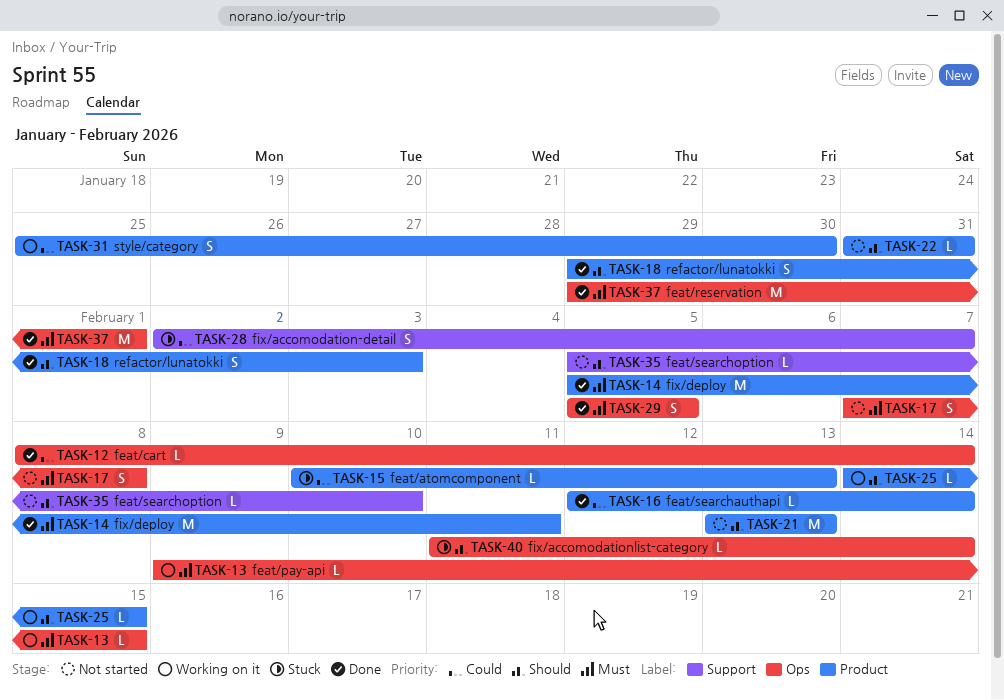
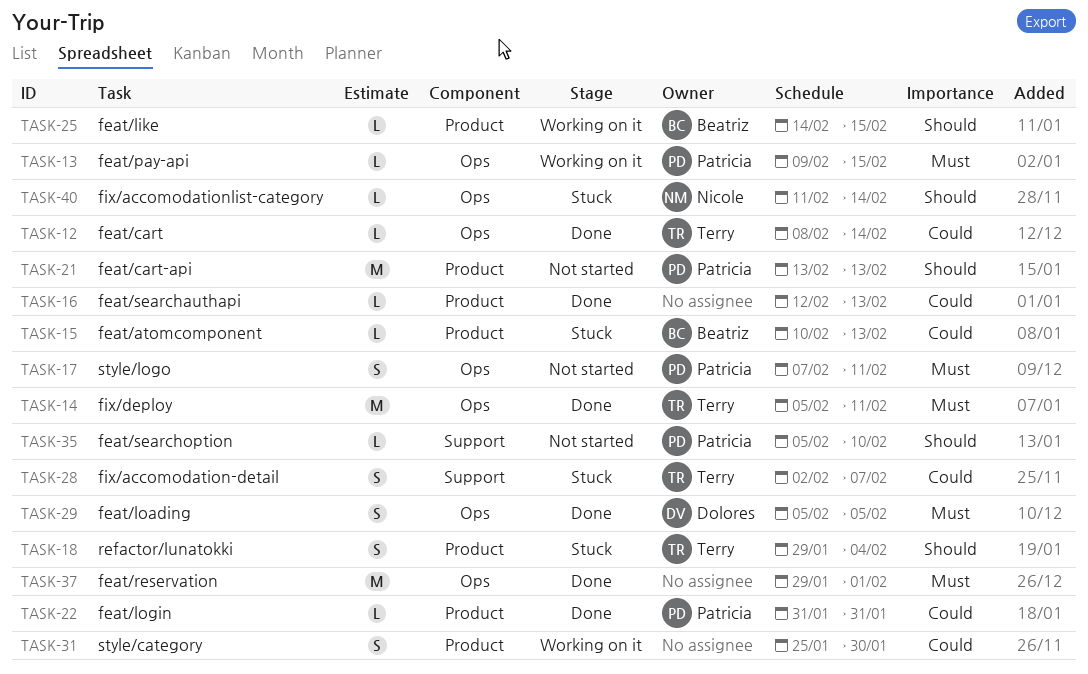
TASK-14, label: Product -> Ops
TASK-16, due: Feb 14 -> Feb 13
TASK-17, due: Feb 8 -> Feb 11
TASK-18, status: Done -> Stuck
TASK-18, due: Feb 3 -> Feb 4
TASK-22, status: Not started -> Done
TASK-22, priority: Should -> Could

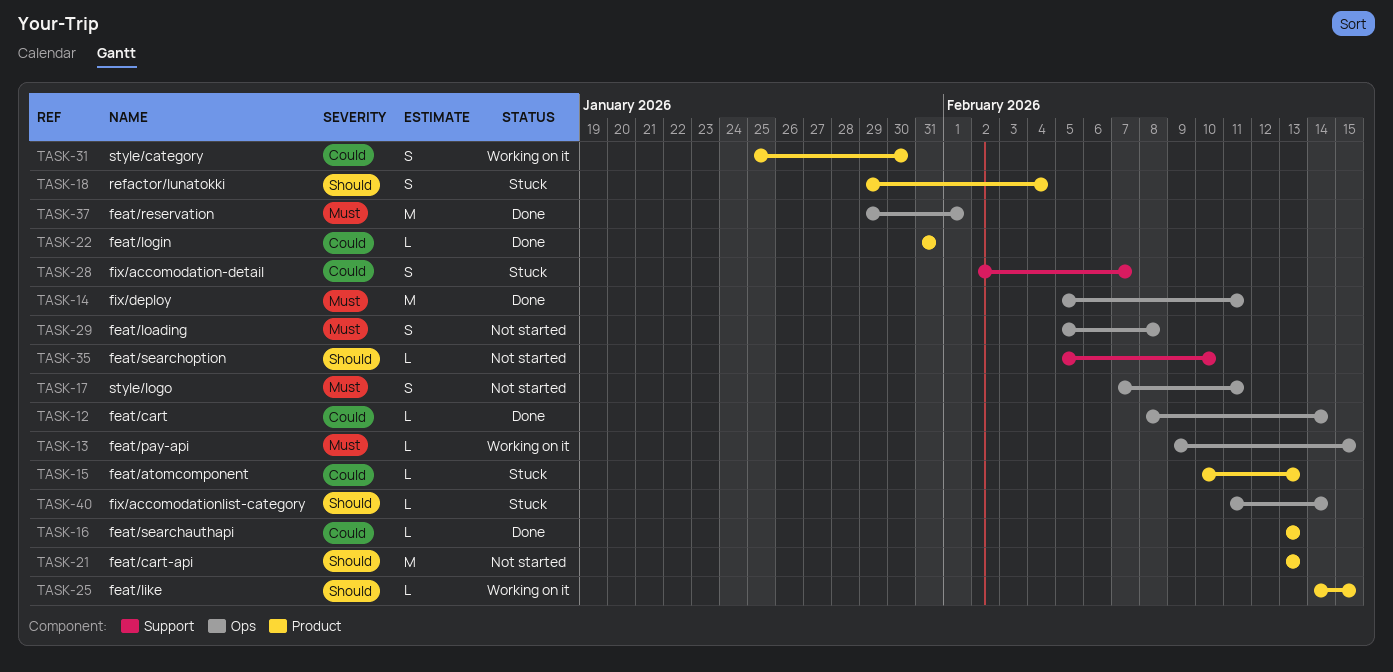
TASK-16, start: Feb 12 -> Feb 13
TASK-29, status: Done -> Not started
TASK-29, due: Feb 5 -> Feb 8

